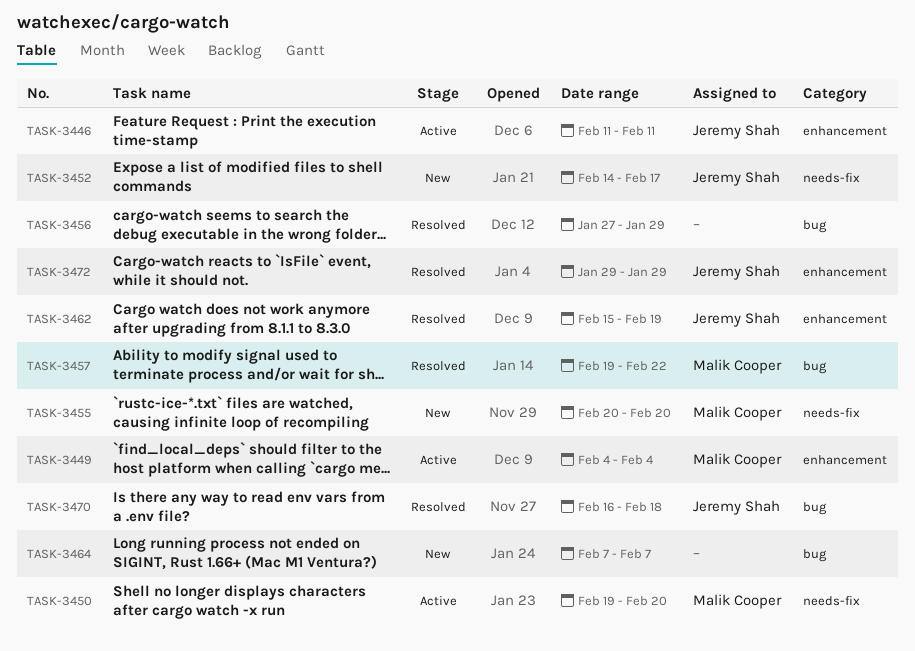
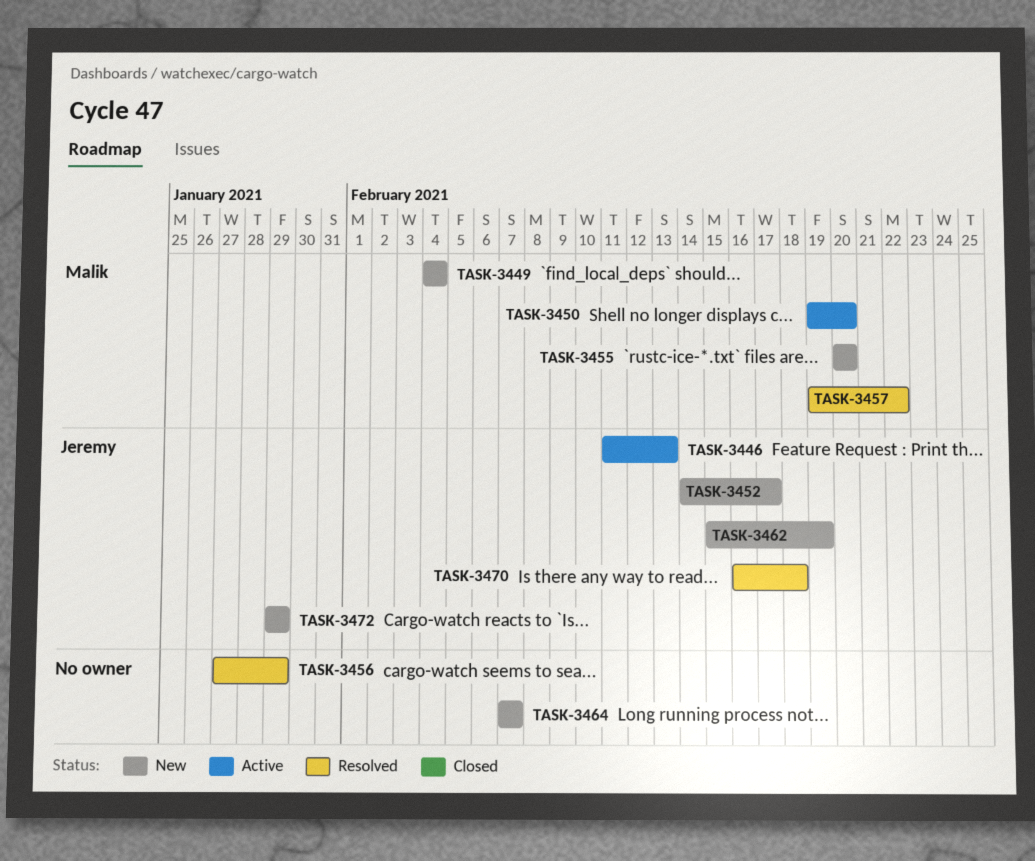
TASK-3446, due: Feb 11 -> Feb 13
TASK-3449, status: Active -> New
TASK-3462, status: Resolved -> New
TASK-3472, status: Resolved -> New

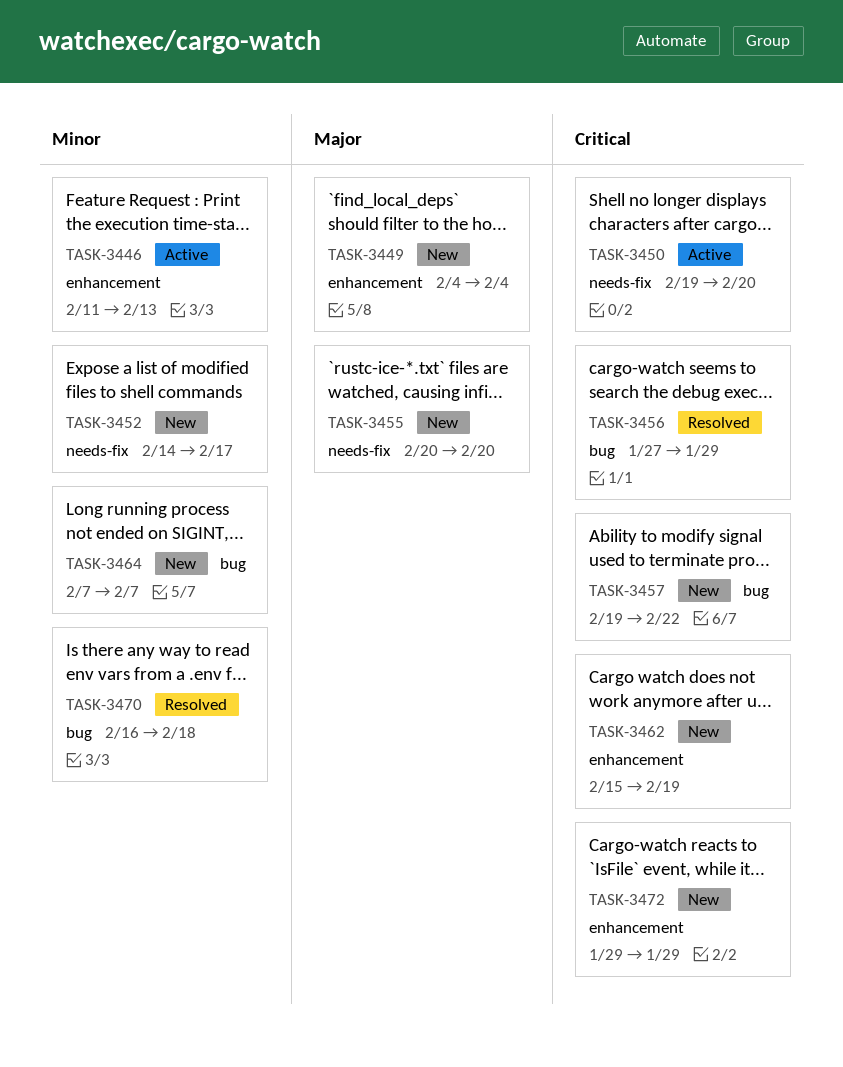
TASK-3457, status: Resolved -> New

